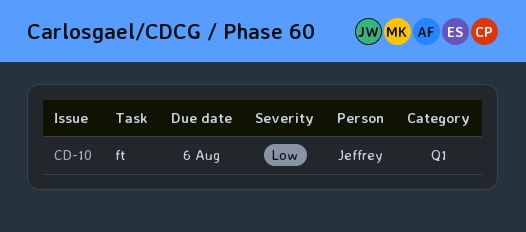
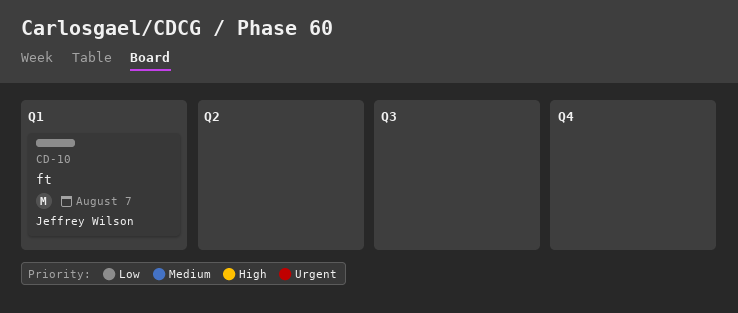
CD-10, due: Aug 6 -> Aug 7

